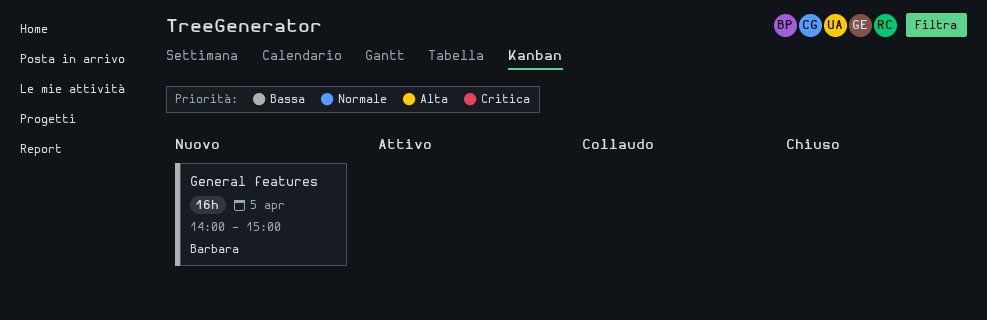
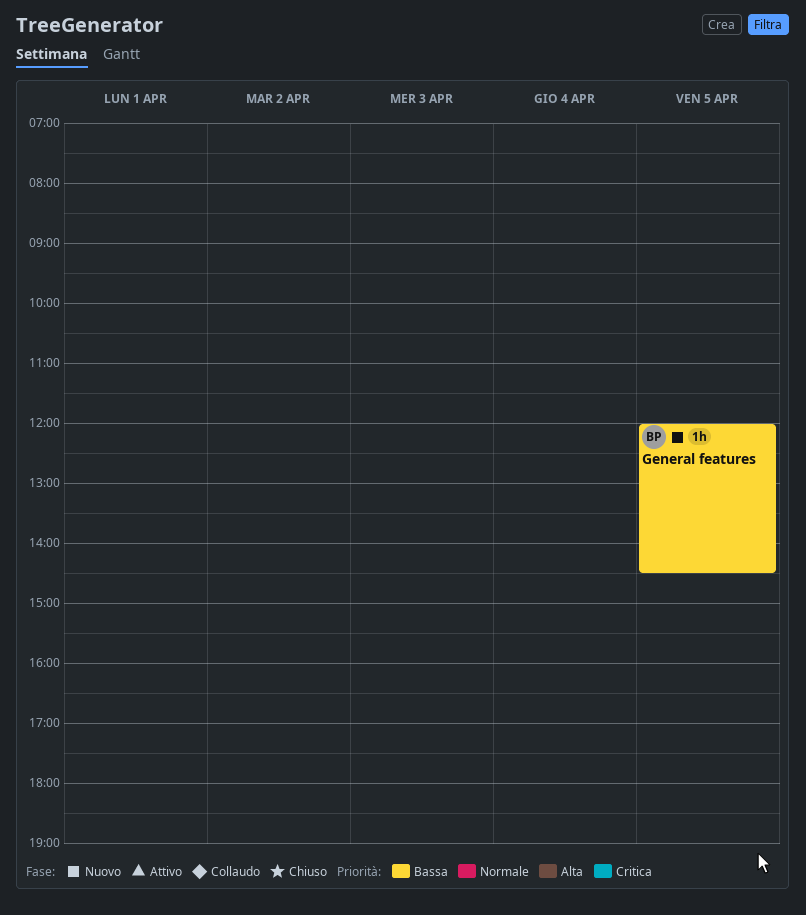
General features, estimate: 16h -> 1h
General features, begins: 14:00 -> 12:00
General features, ends: 15:00 -> 14:30

